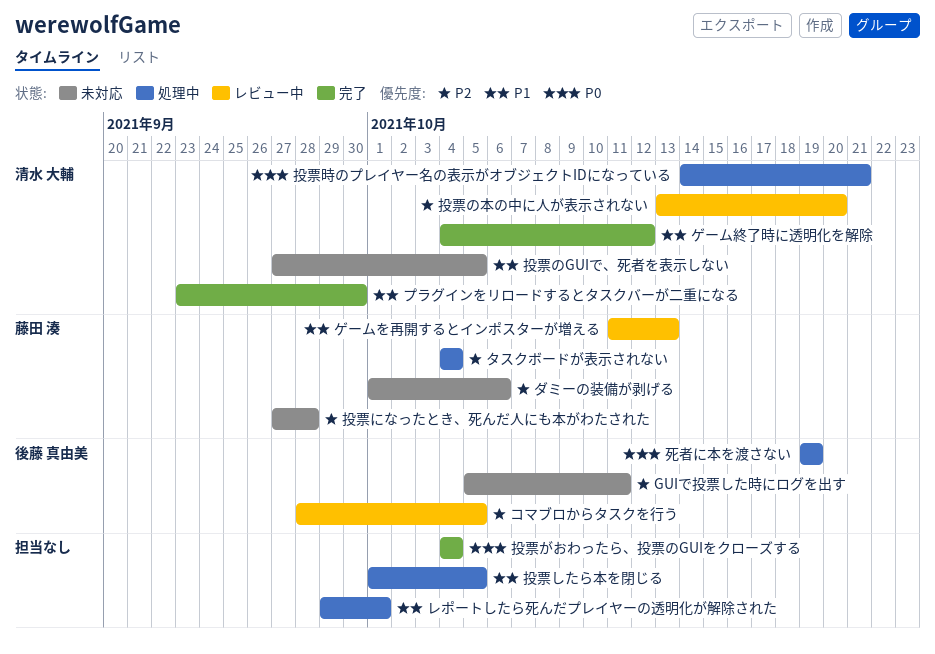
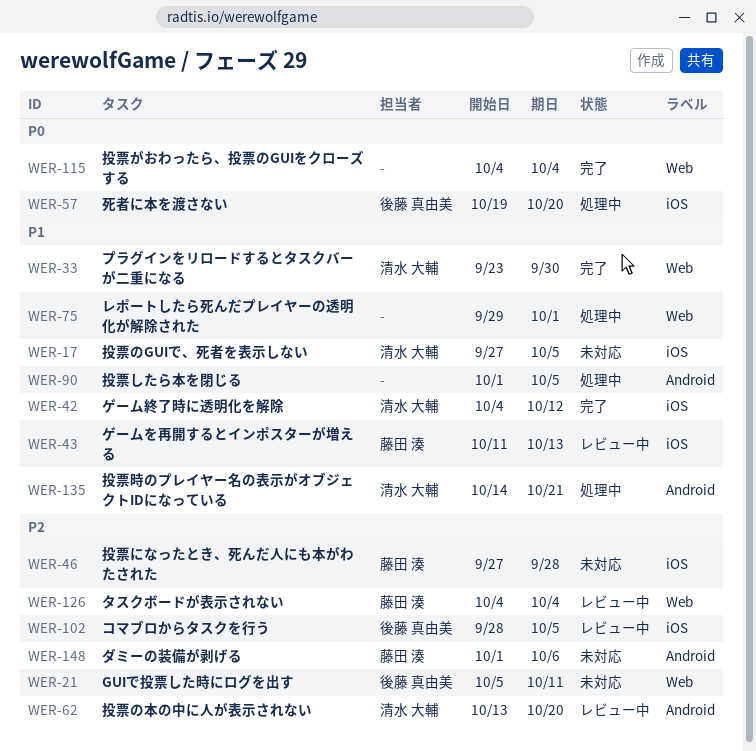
タスクボードが表示されない, status: 処理中 -> レビュー中
投票時のプレイヤー名の表示がオブジェクトIDになっている, priority: P0 -> P1
死者に本を渡さない, due: Oct 19 -> Oct 20

